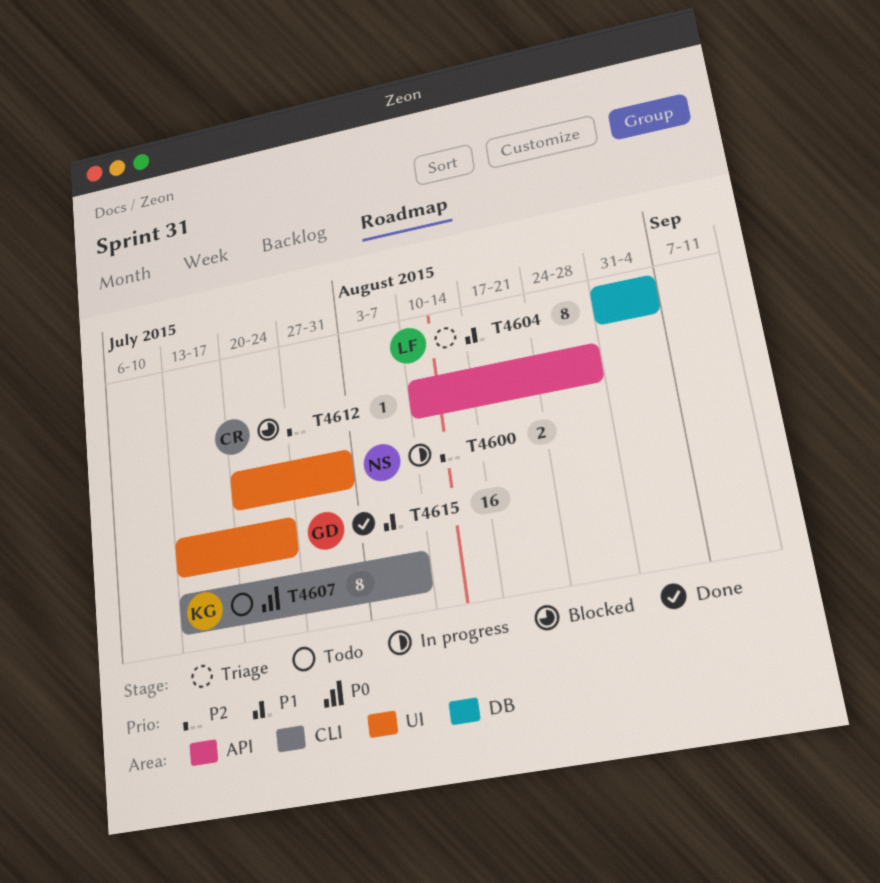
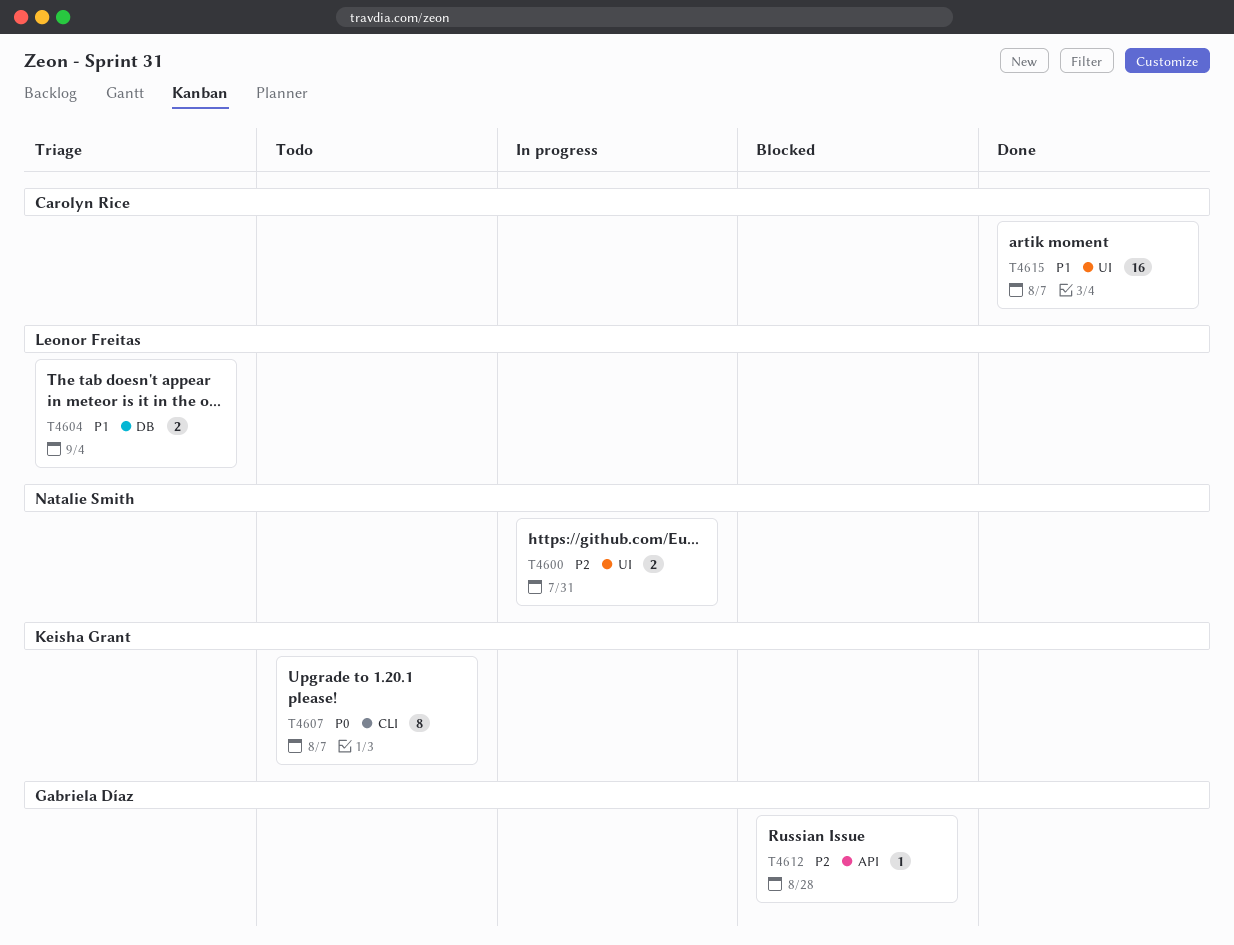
T4604, estimate: 8 -> 2
T4612, owner: Carolyn Rice -> Gabriela Díaz
T4615, owner: Gabriela Díaz -> Carolyn Rice
T4615, due: Jul 24 -> Aug 7

